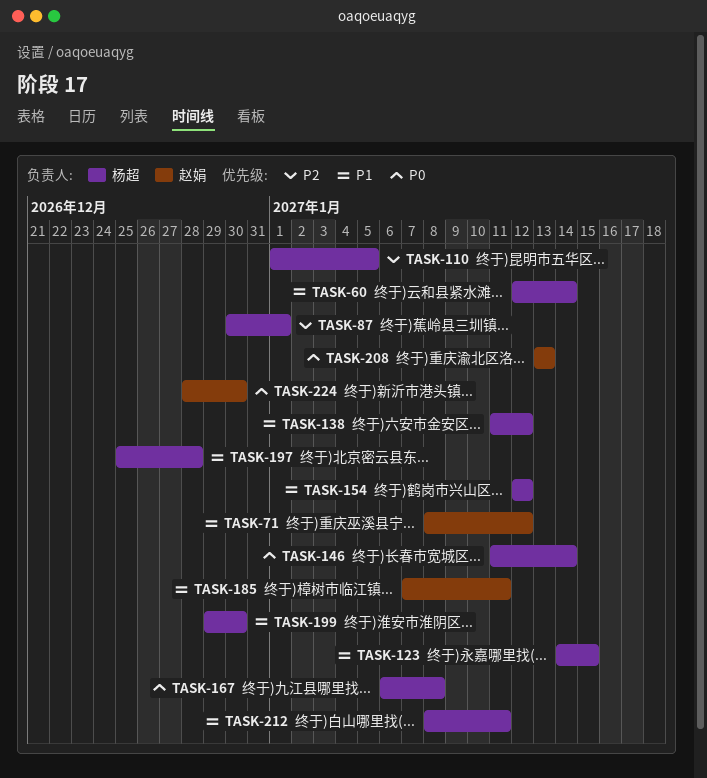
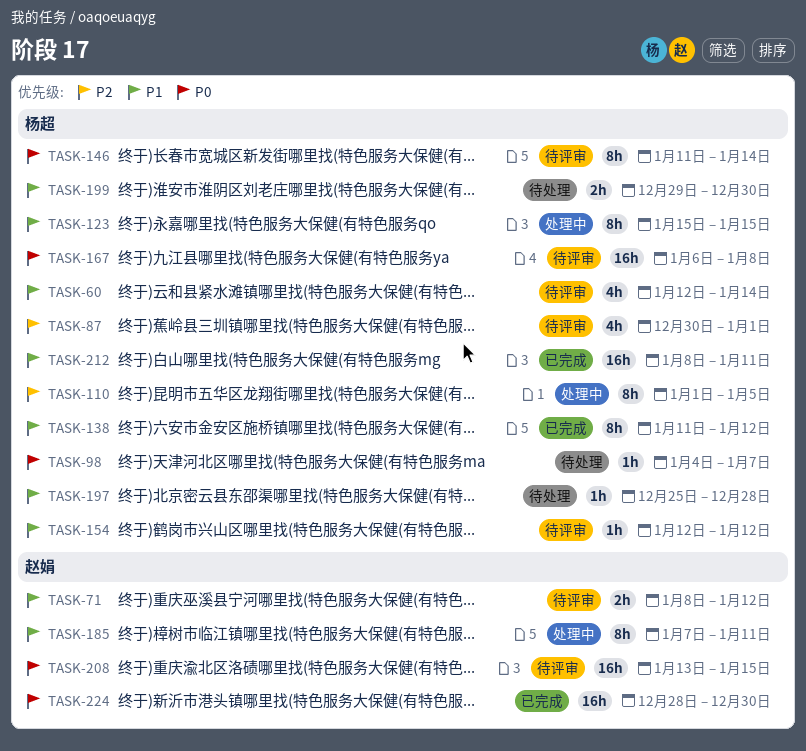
TASK-98: none -> present
TASK-123, start: Jan 14 -> Jan 15
TASK-208, due: Jan 13 -> Jan 15

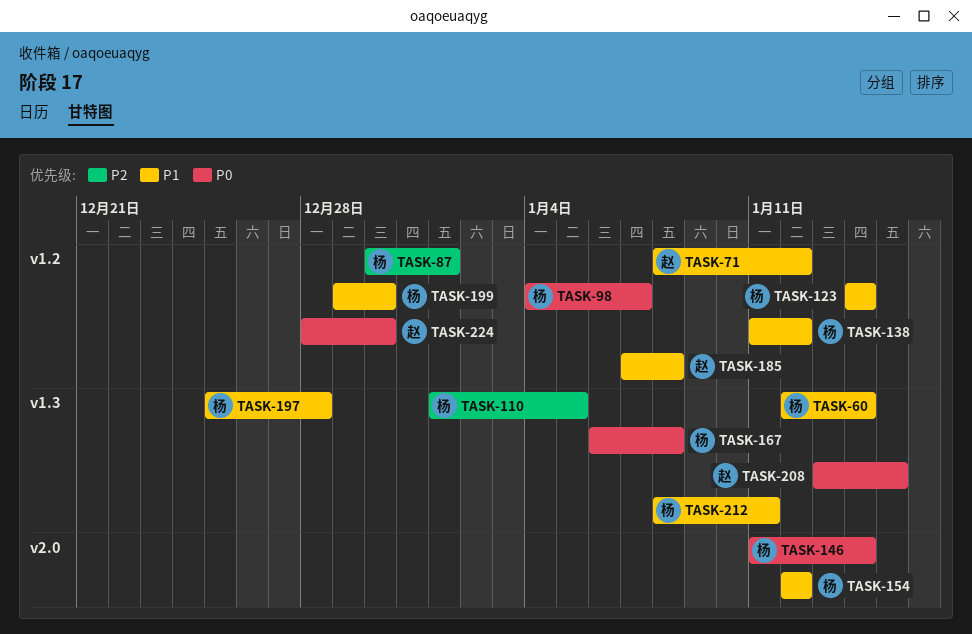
TASK-123, start: Jan 15 -> Jan 14
TASK-123, due: Jan 15 -> Jan 14
TASK-185, due: Jan 11 -> Jan 8

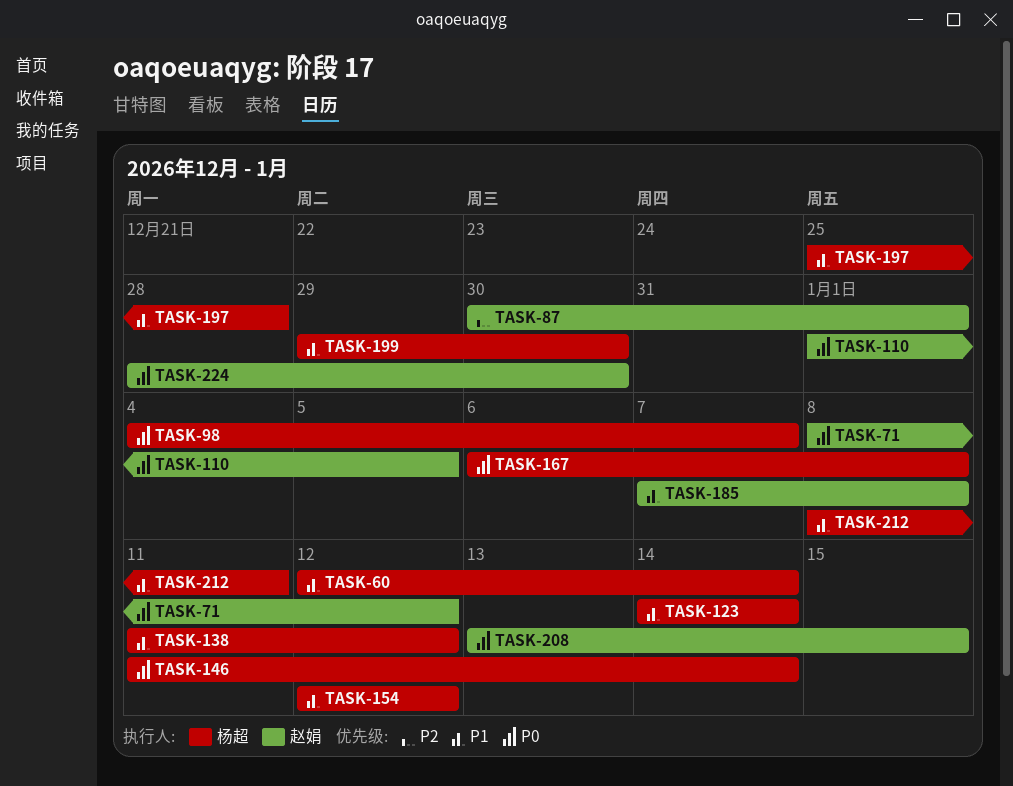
TASK-71, priority: P1 -> P0
TASK-87, owner: 杨超 -> 赵娟
TASK-110, owner: 杨超 -> 赵娟
TASK-110, priority: P2 -> P0

